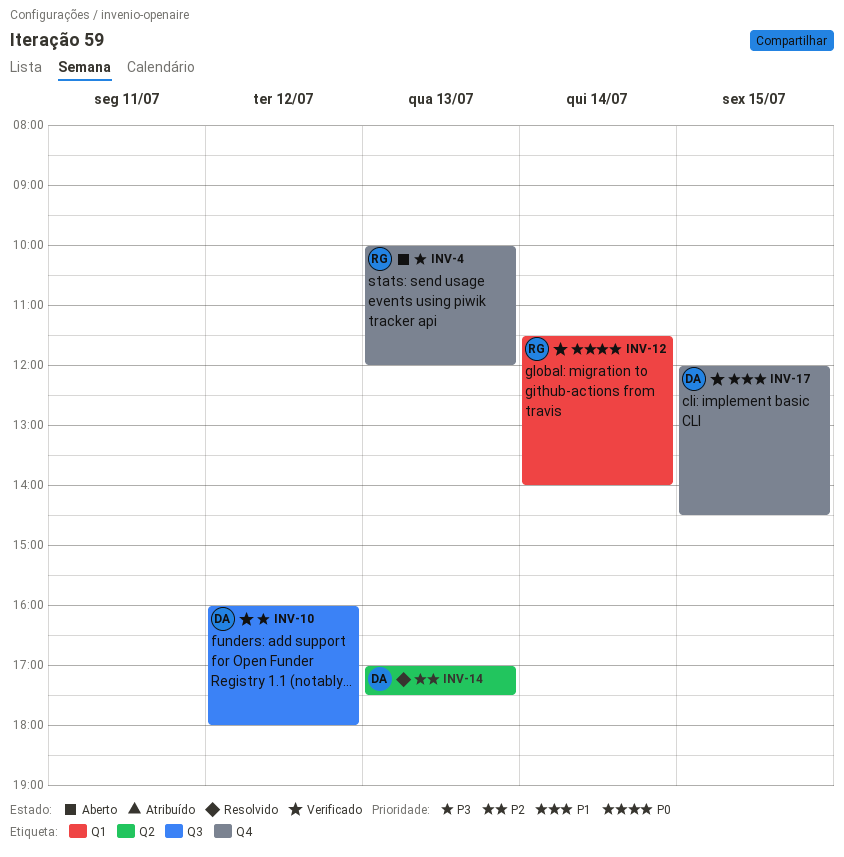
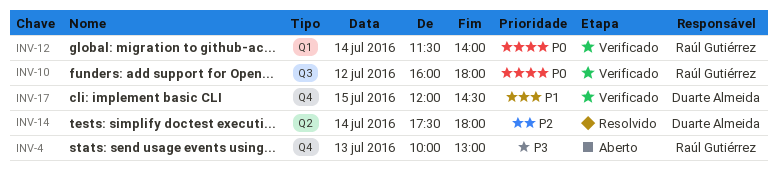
INV-4, ends: 12:00 -> 13:00
INV-10, owner: Duarte Almeida -> Raúl Gutiérrez
INV-10, priority: P3 -> P0
INV-14, day: Jul 13 -> Jul 14
INV-14, begins: 17:00 -> 17:30
INV-14, ends: 17:30 -> 18:00

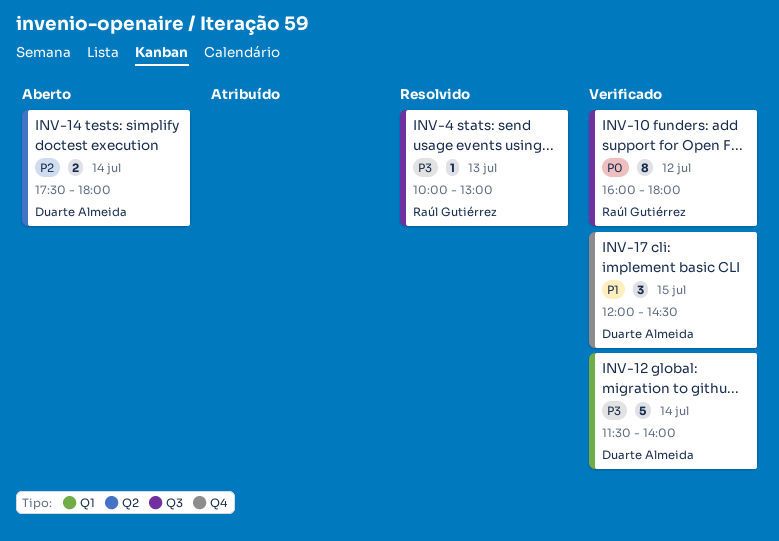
INV-4, status: Aberto -> Resolvido
INV-4, label: Q4 -> Q3
INV-12, owner: Raúl Gutiérrez -> Duarte Almeida
INV-12, priority: P0 -> P3
INV-14, status: Resolvido -> Aberto

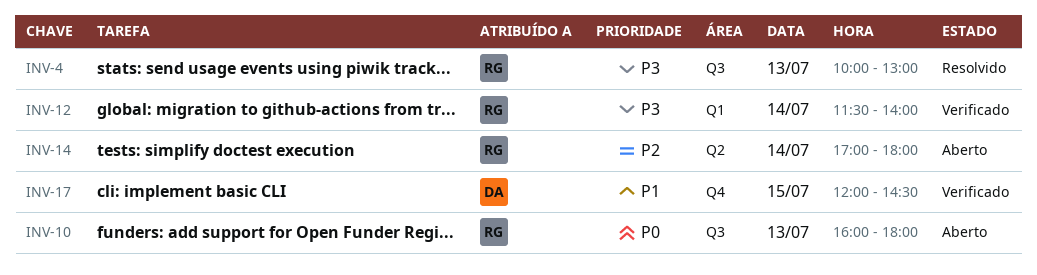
INV-10, status: Verificado -> Aberto
INV-10, day: Jul 12 -> Jul 13
INV-12, owner: Duarte Almeida -> Raúl Gutiérrez
INV-14, owner: Duarte Almeida -> Raúl Gutiérrez
INV-14, begins: 17:30 -> 17:00

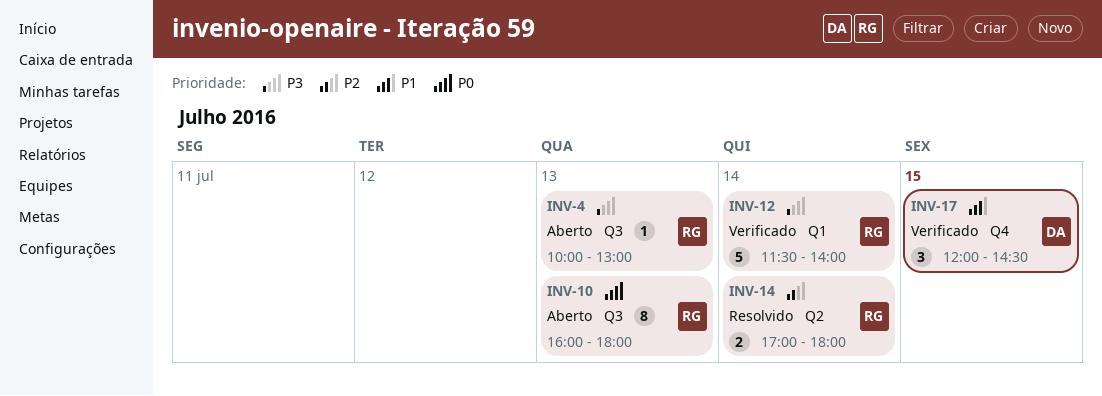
INV-4, status: Resolvido -> Aberto
INV-14, status: Aberto -> Resolvido

